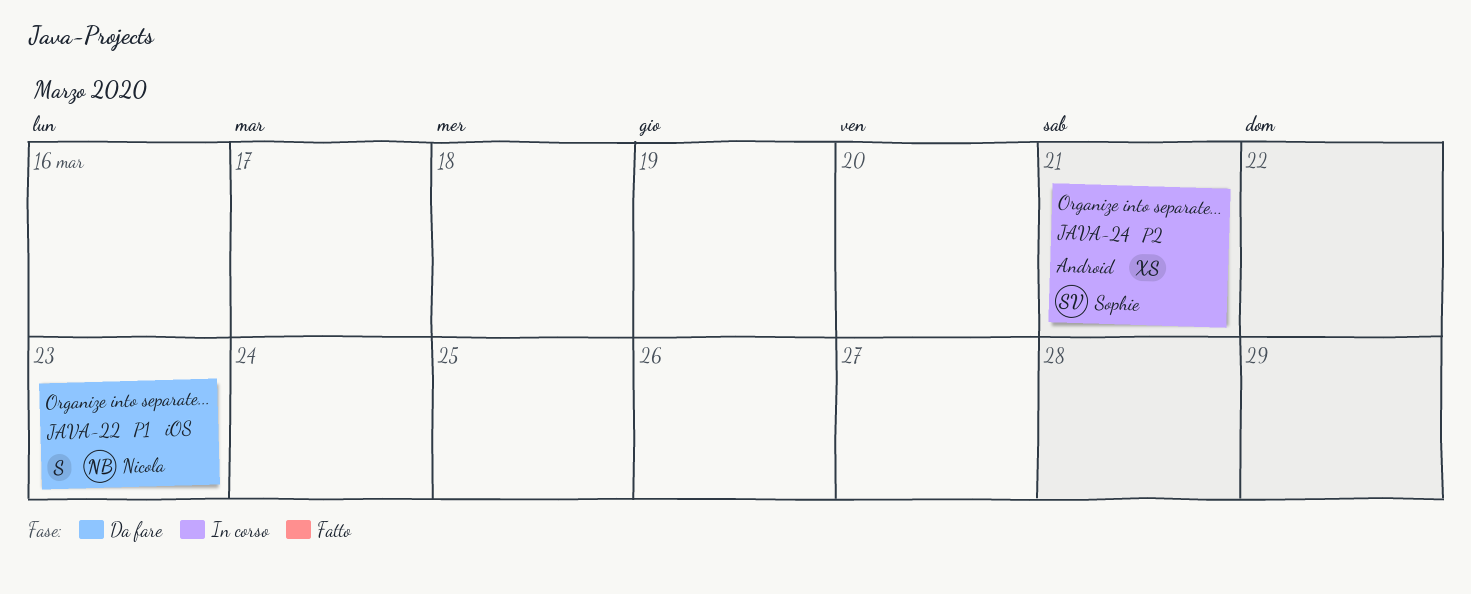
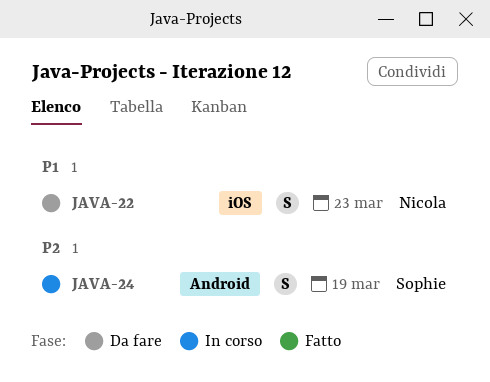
JAVA-24, estimate: XS -> S
JAVA-24, due: Mar 21 -> Mar 19

